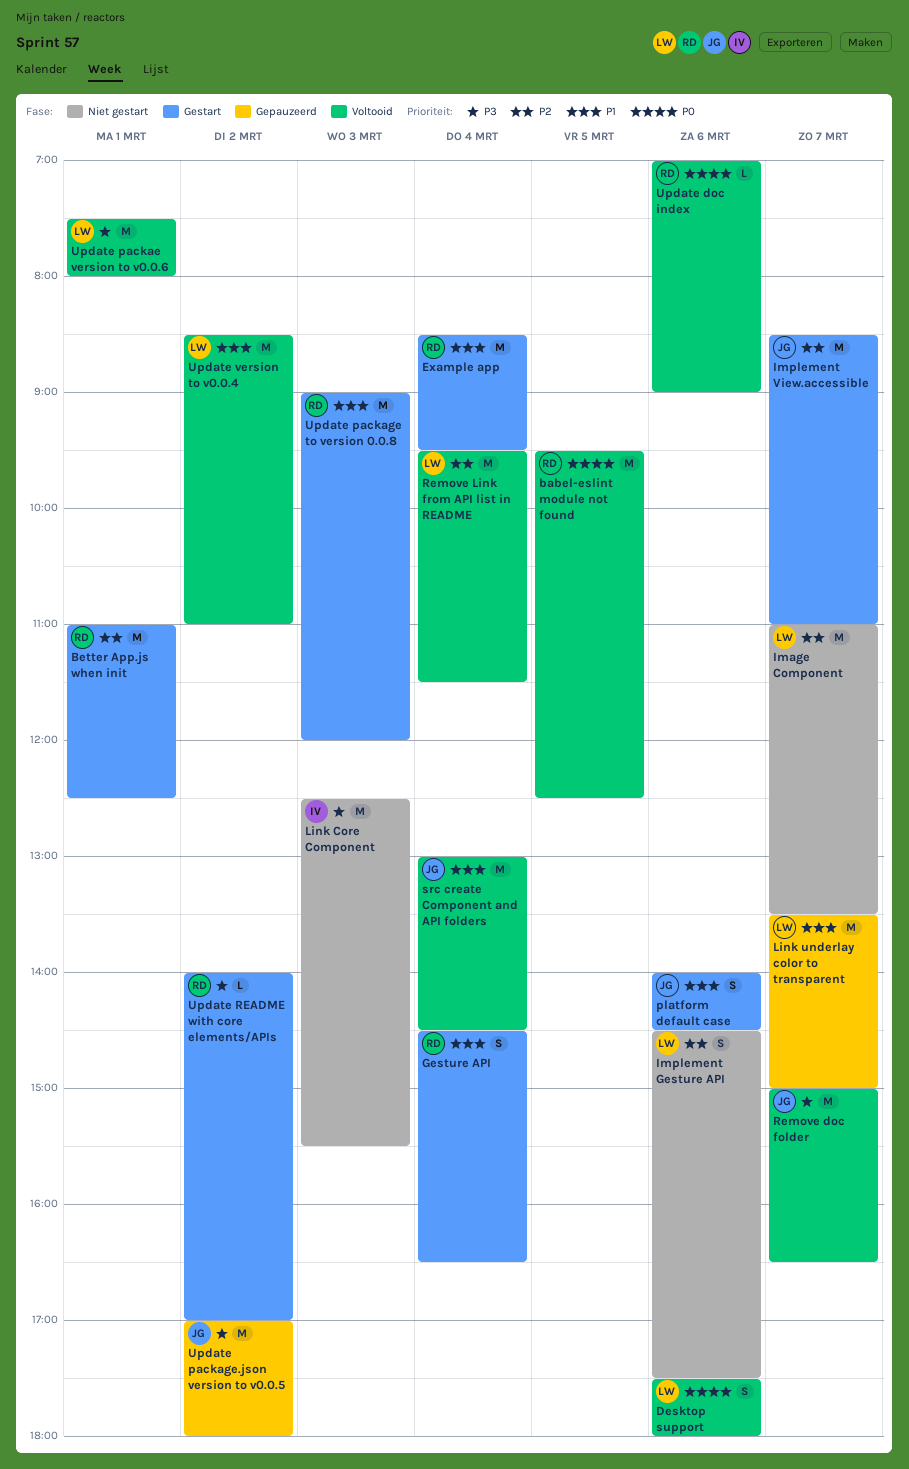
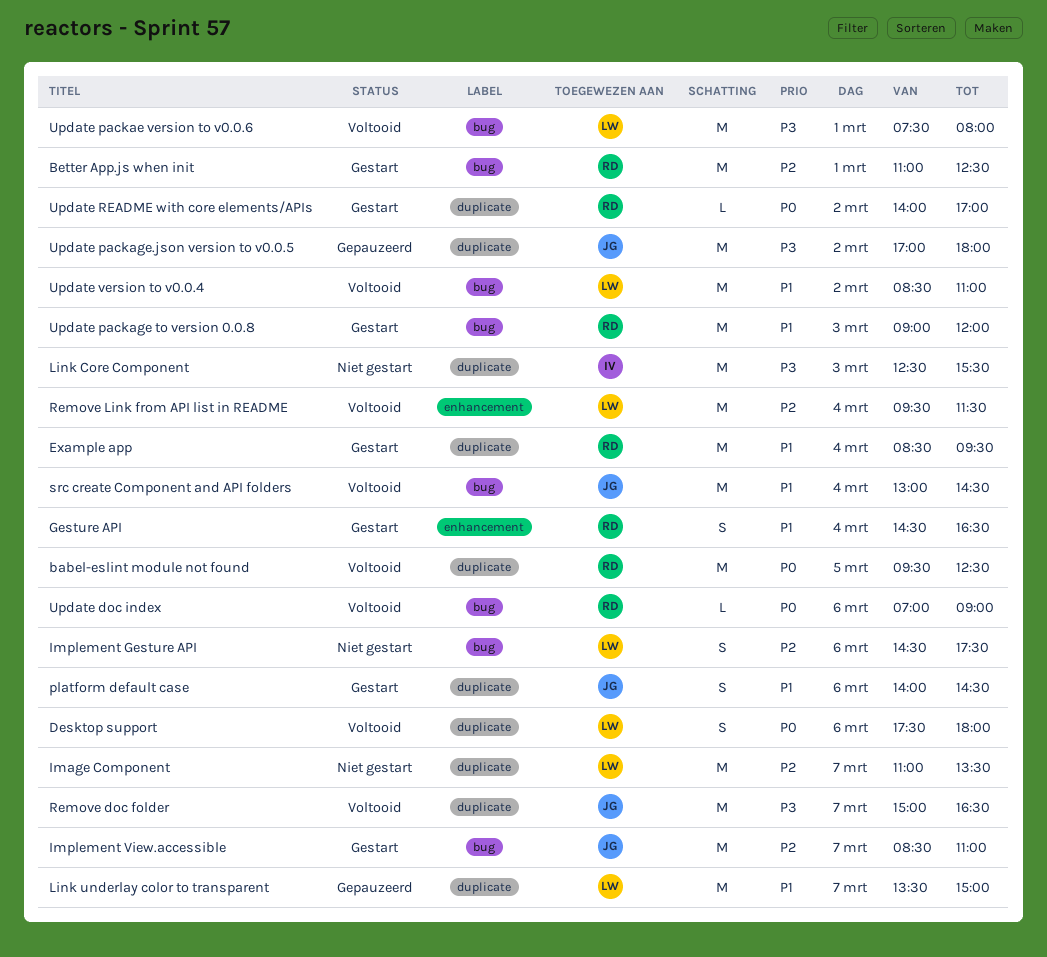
Update README with core elements/APIs, priority: P3 -> P0

